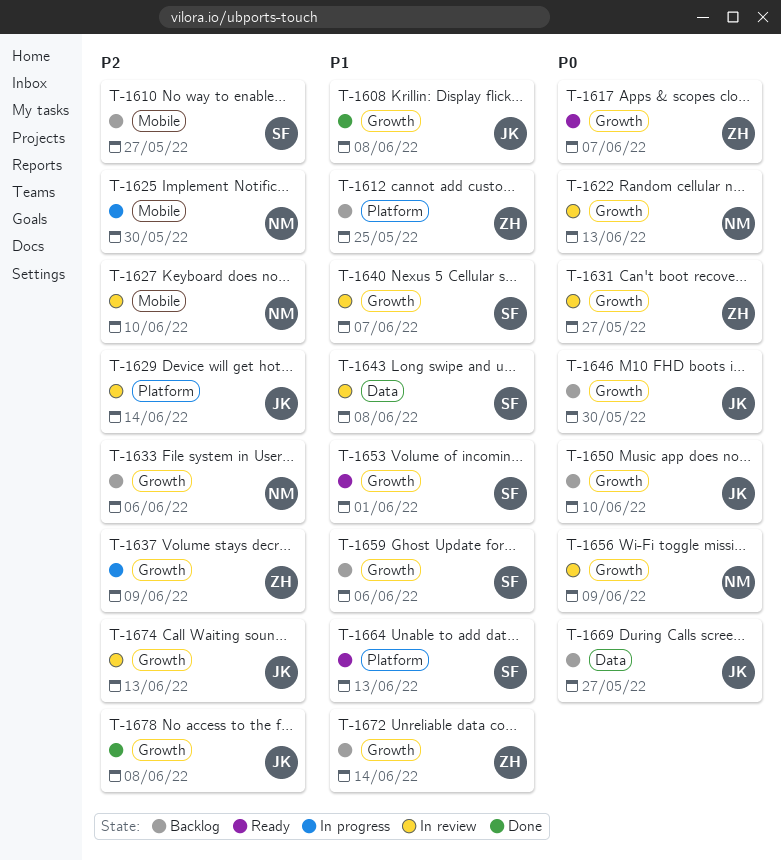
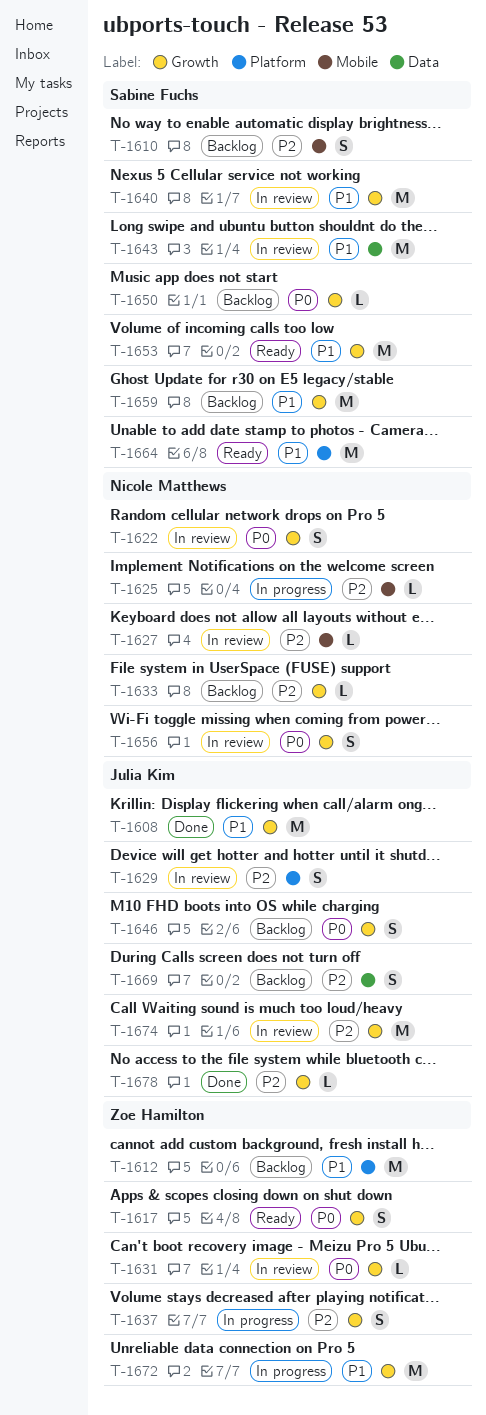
T-1650, owner: Julia Kim -> Sabine Fuchs
T-1669, priority: P0 -> P2
T-1672, status: Backlog -> In progress

